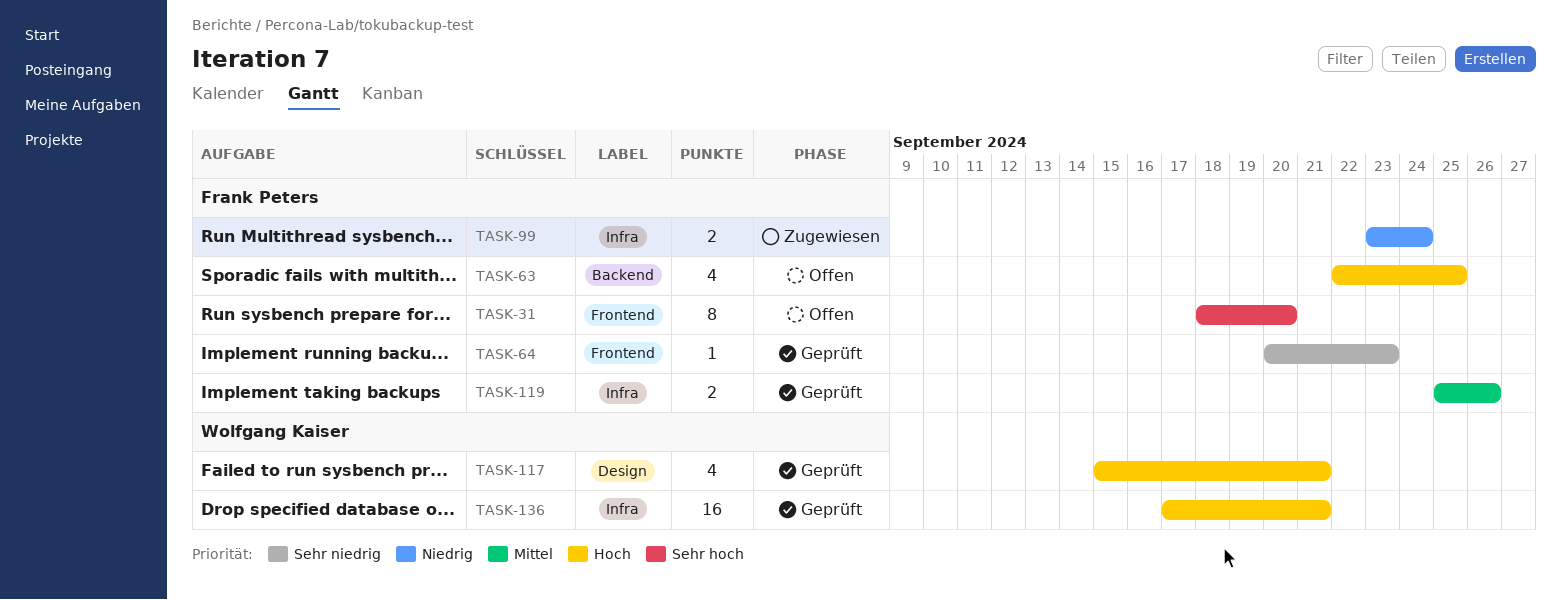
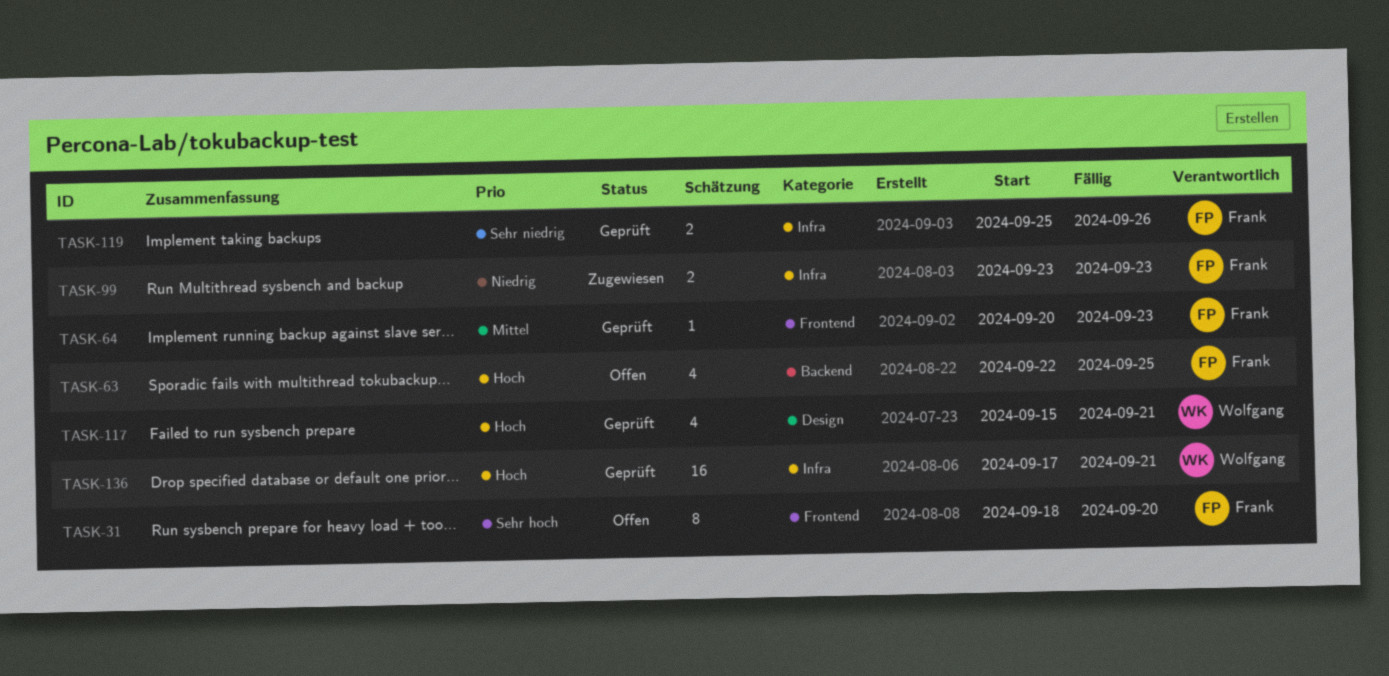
TASK-64, priority: Sehr niedrig -> Mittel
TASK-99, due: Sep 24 -> Sep 23
TASK-119, priority: Mittel -> Sehr niedrig

